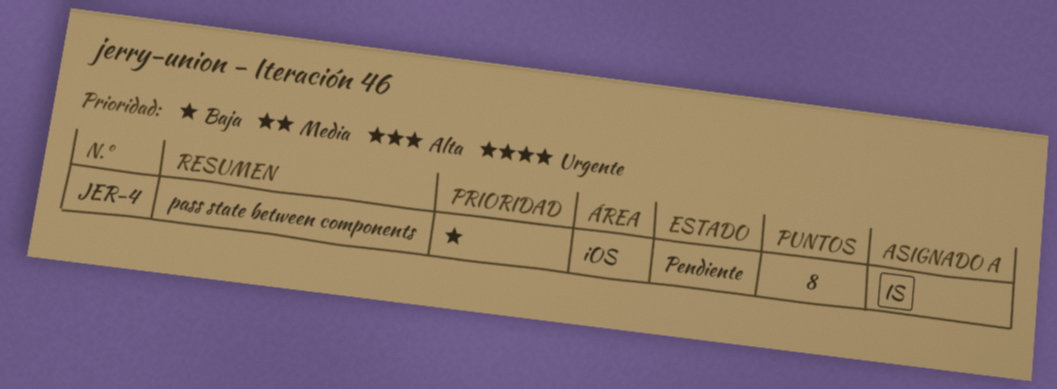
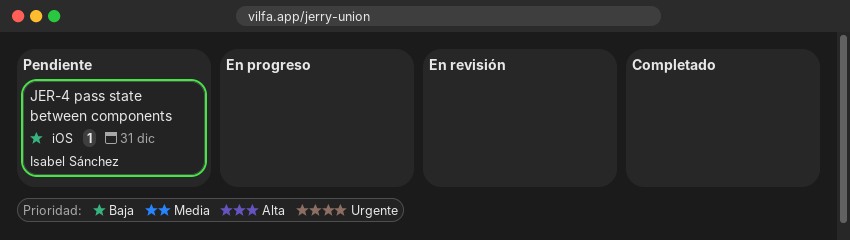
JER-4, estimate: 8 -> 1

